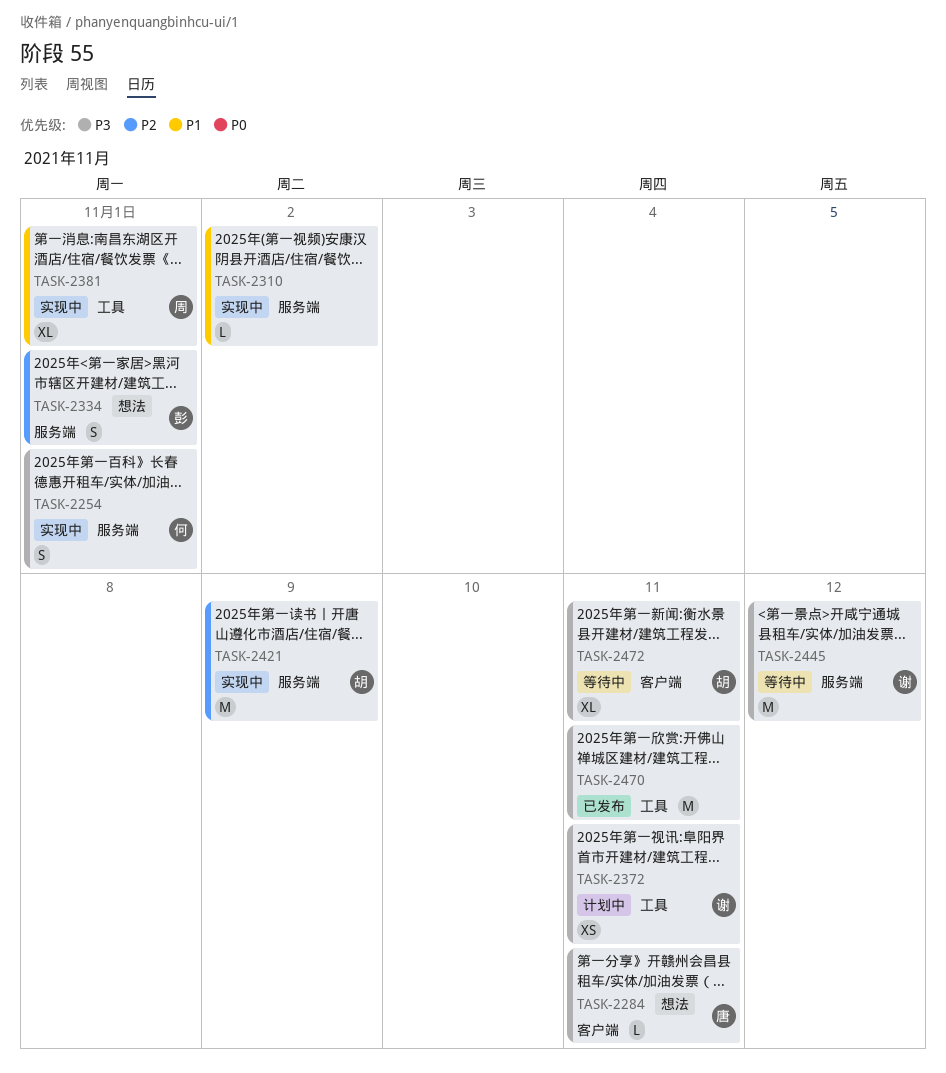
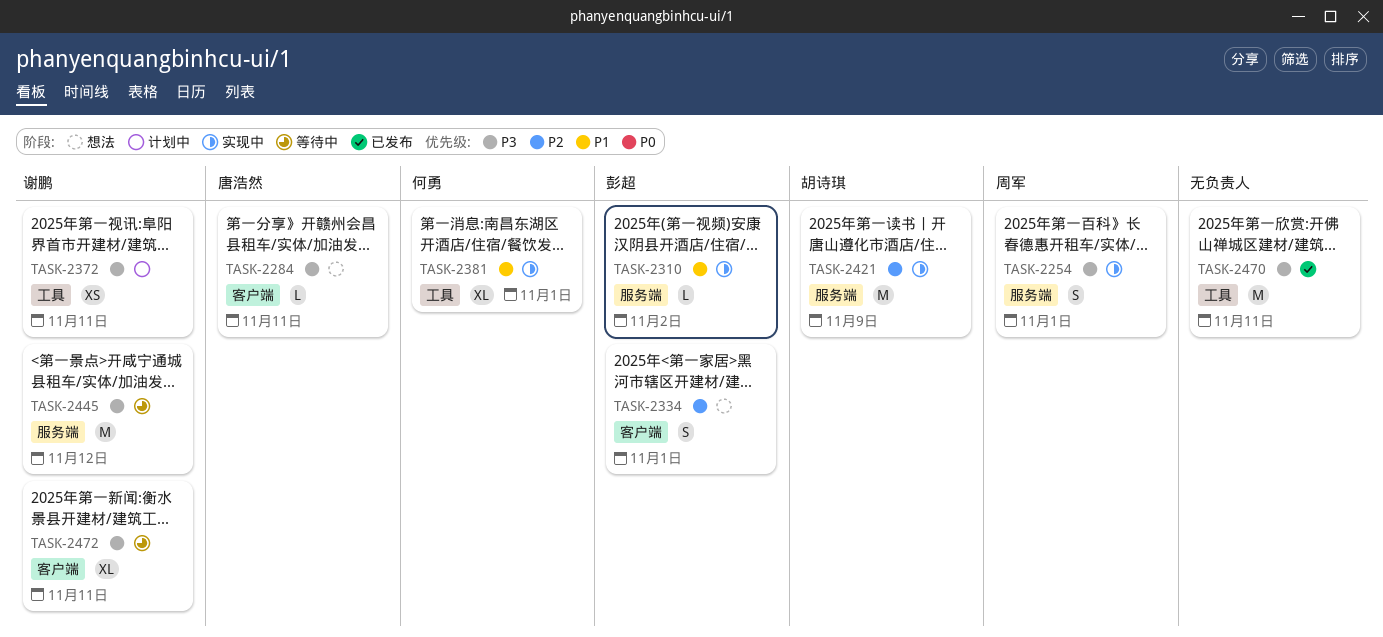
TASK-2254, owner: 何勇 -> 周军
TASK-2310, owner: none -> 彭超
TASK-2334, label: 服务端 -> 客户端
TASK-2381, owner: 周军 -> 何勇
TASK-2472, owner: 胡诗琪 -> 谢鹏

